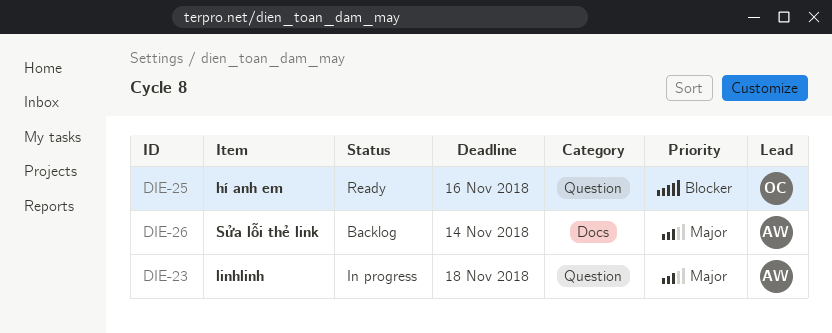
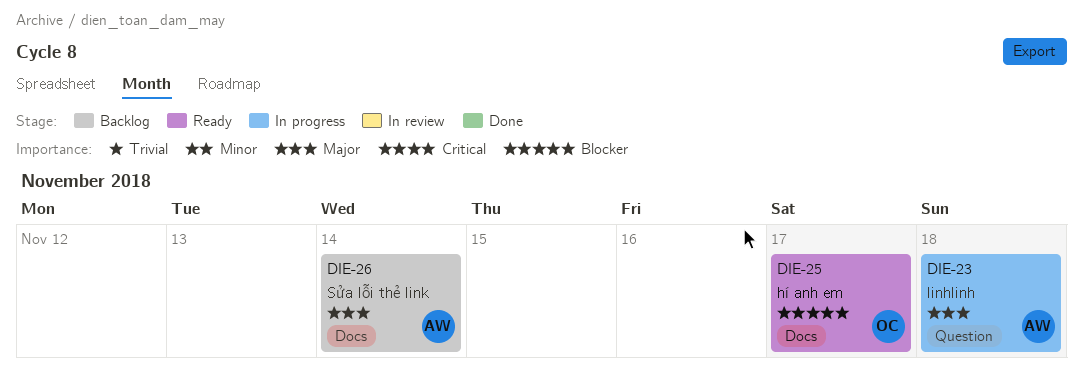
DIE-25, label: Question -> Docs
DIE-25, due: Nov 16 -> Nov 17

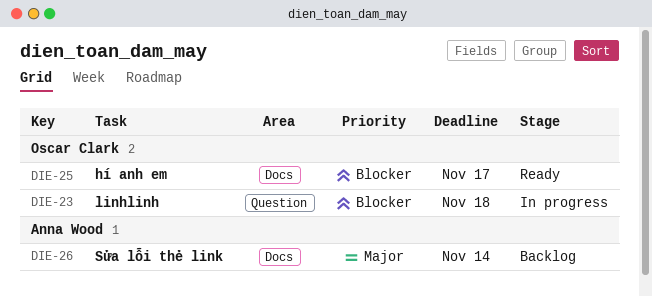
DIE-23, owner: Anna Wood -> Oscar Clark
DIE-23, priority: Major -> Blocker

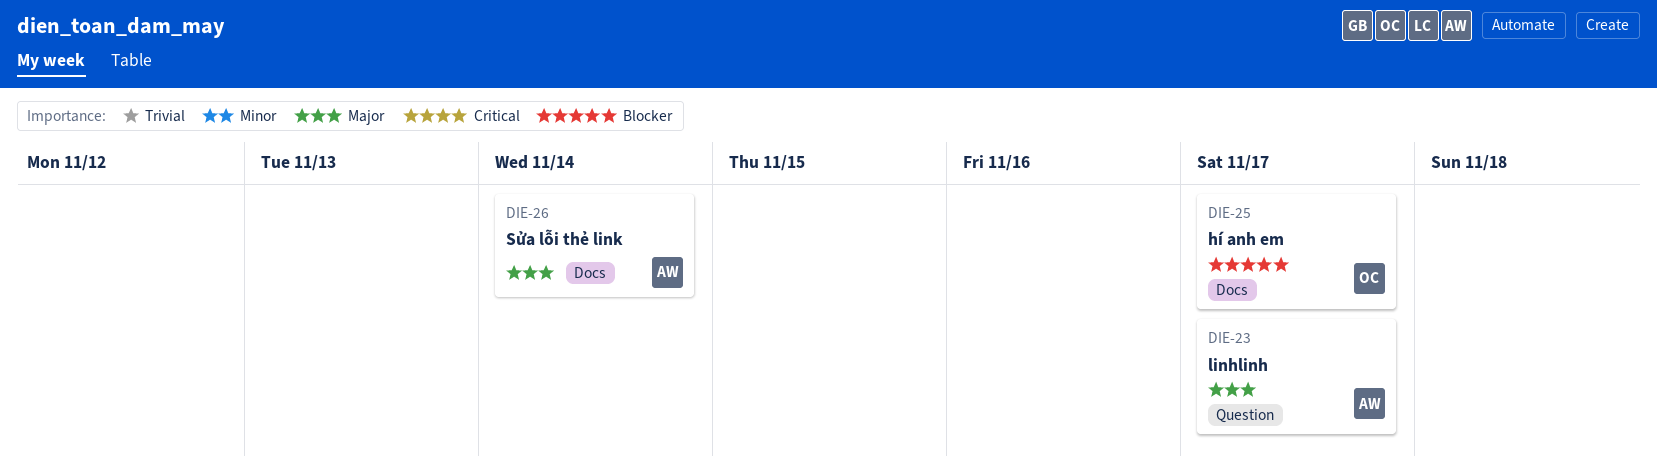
DIE-23, owner: Oscar Clark -> Anna Wood
DIE-23, priority: Blocker -> Major
DIE-23, due: Nov 18 -> Nov 17

